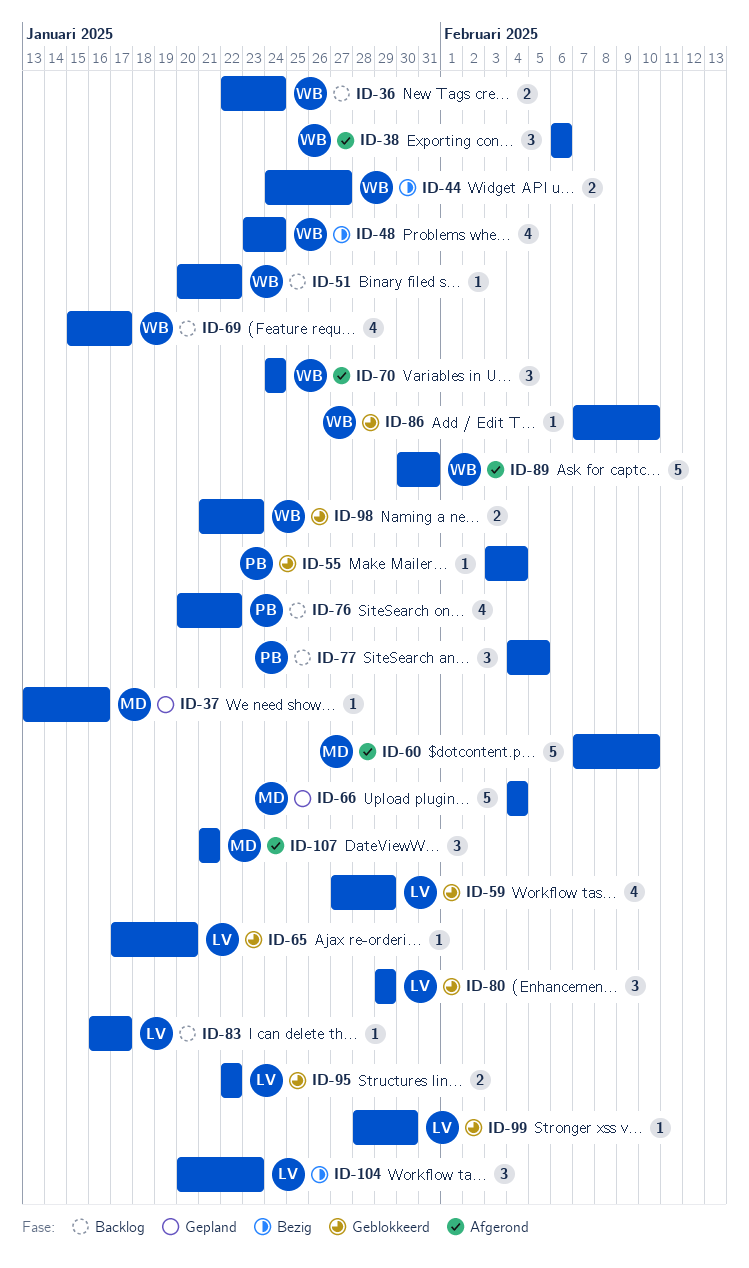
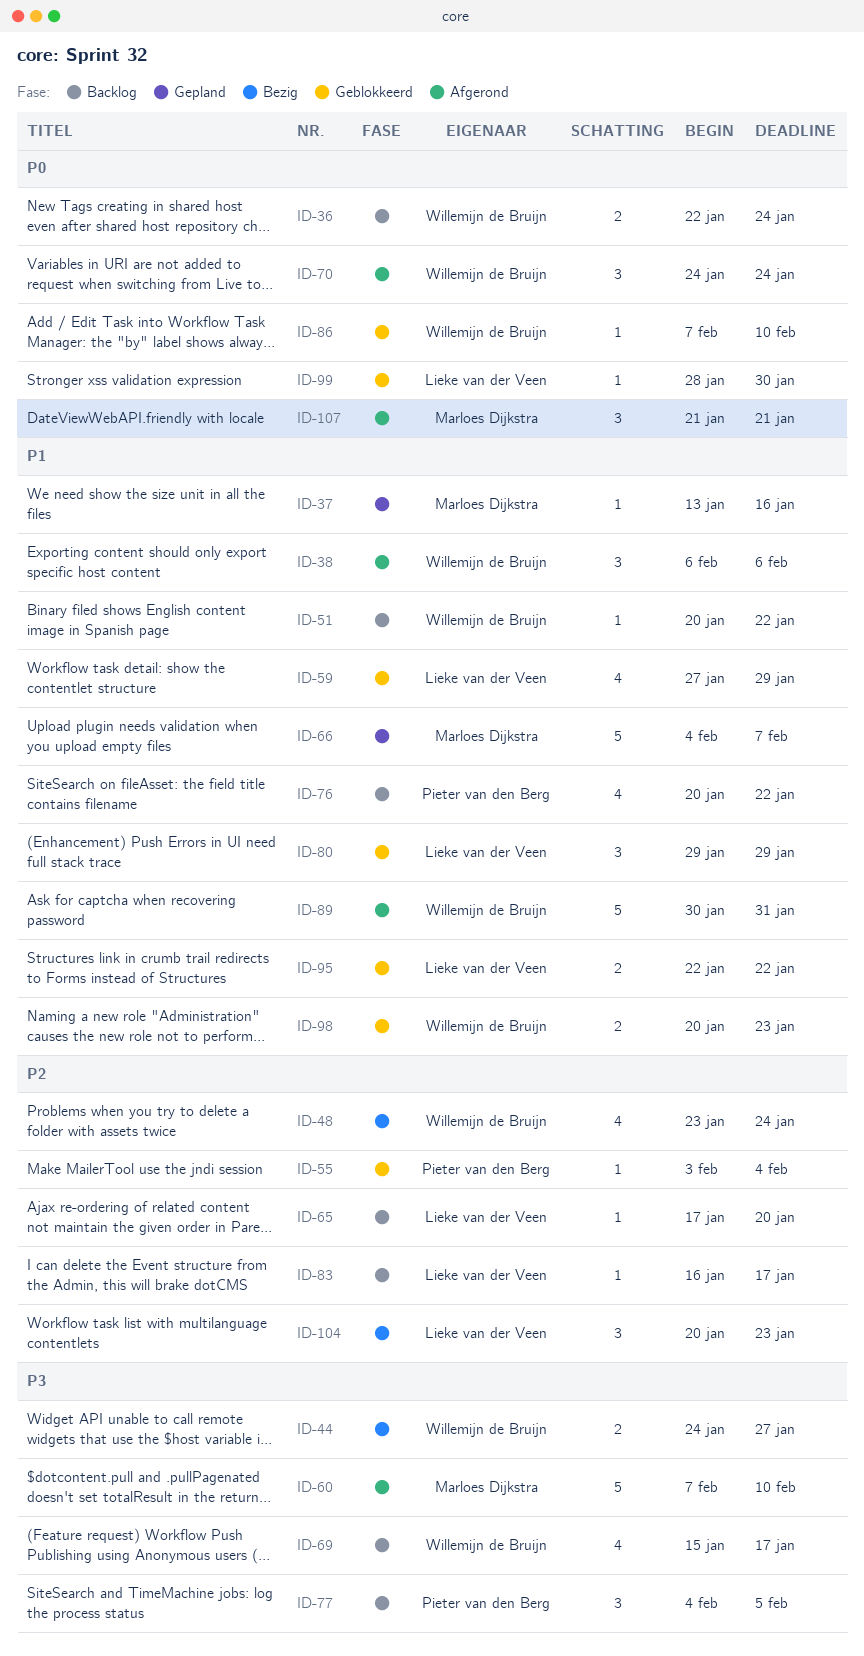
ID-65, status: Geblokkeerd -> Backlog
ID-66, due: Feb 4 -> Feb 7
ID-98, start: Jan 21 -> Jan 20

